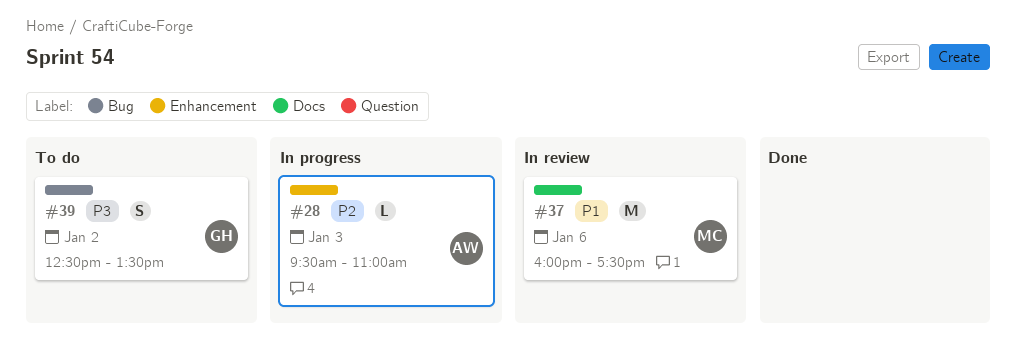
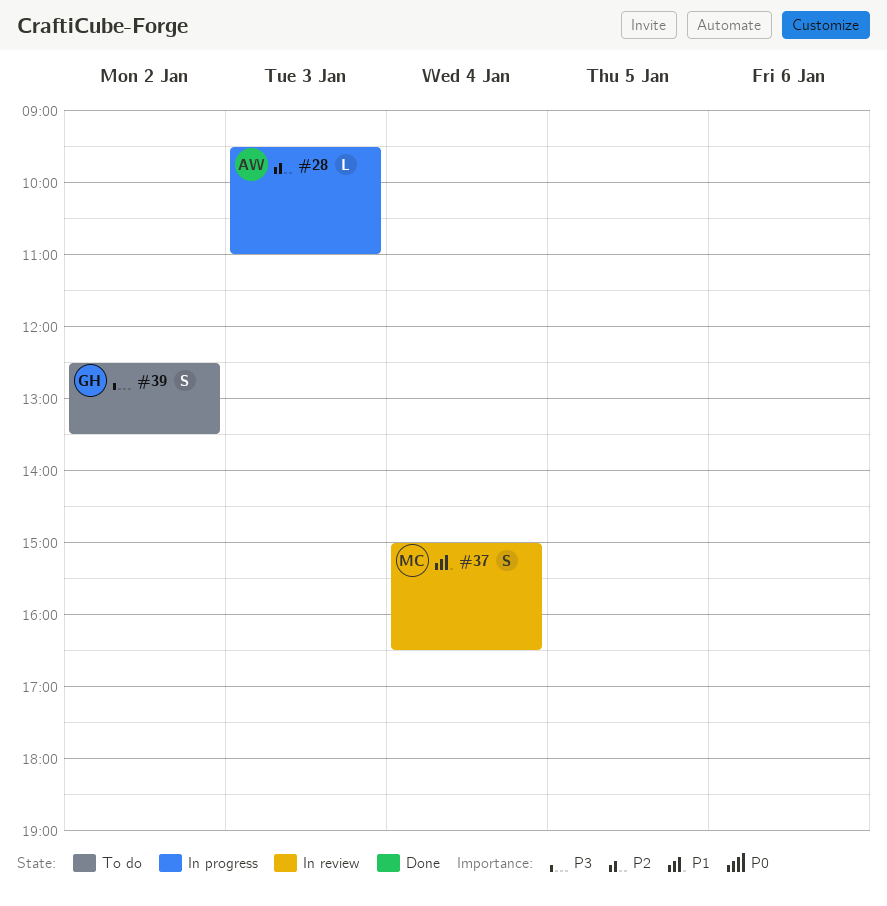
#37, estimate: M -> S
#37, day: Jan 6 -> Jan 4
#37, begins: 16:00 -> 15:00
#37, ends: 17:30 -> 16:30

